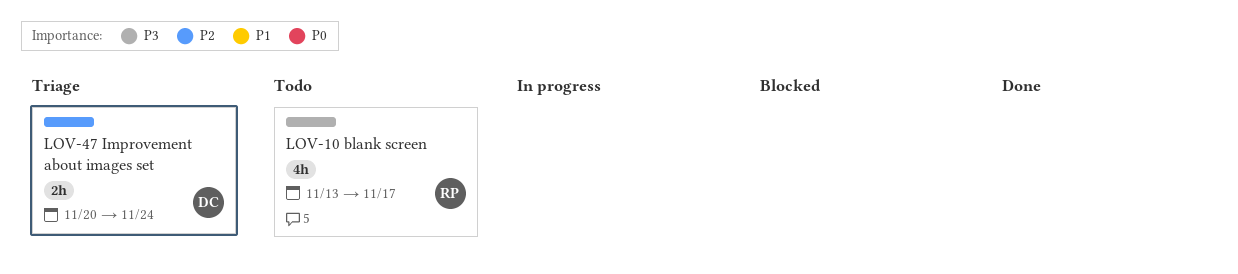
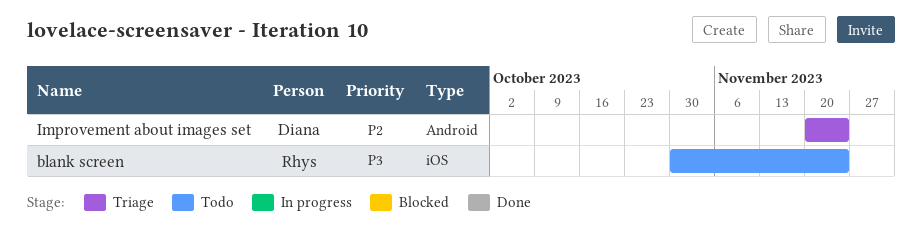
blank screen, start: Nov 13 -> Oct 30
blank screen, due: Nov 17 -> Nov 24

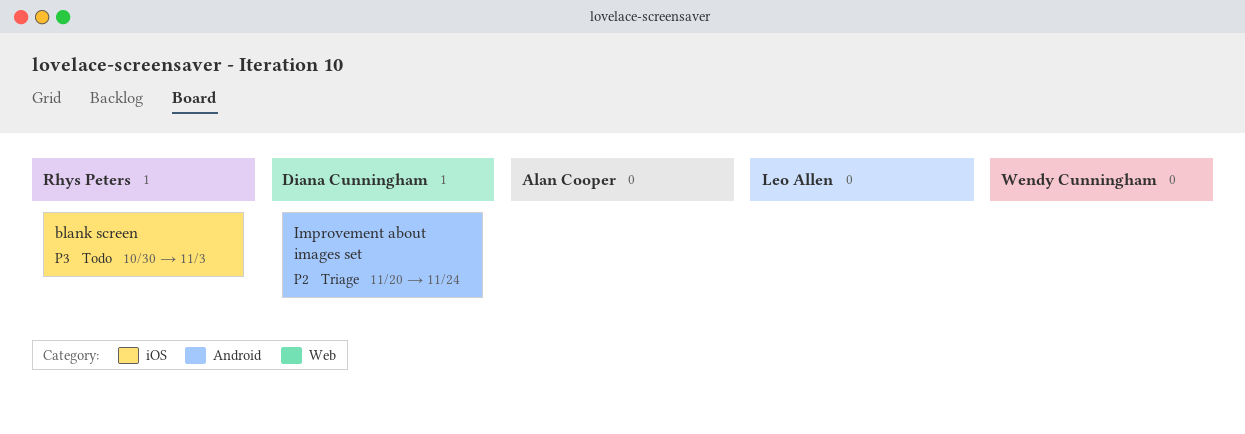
blank screen, due: Nov 24 -> Nov 3

